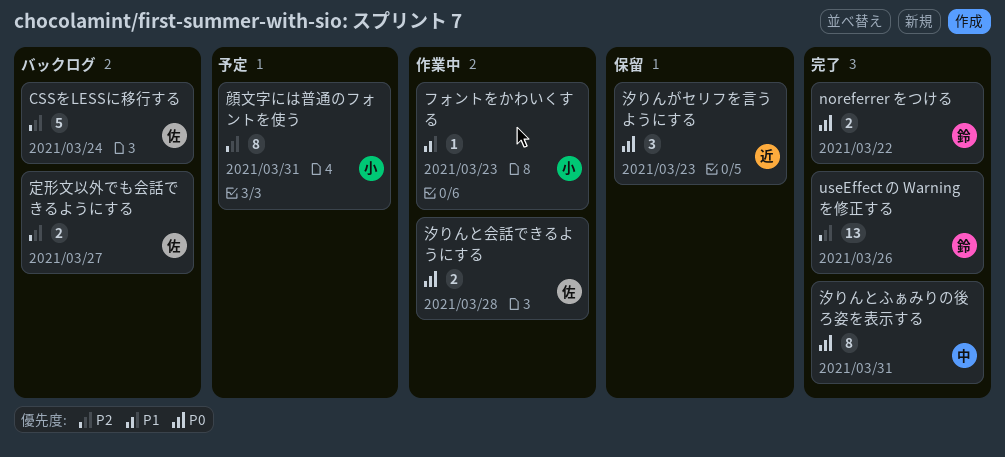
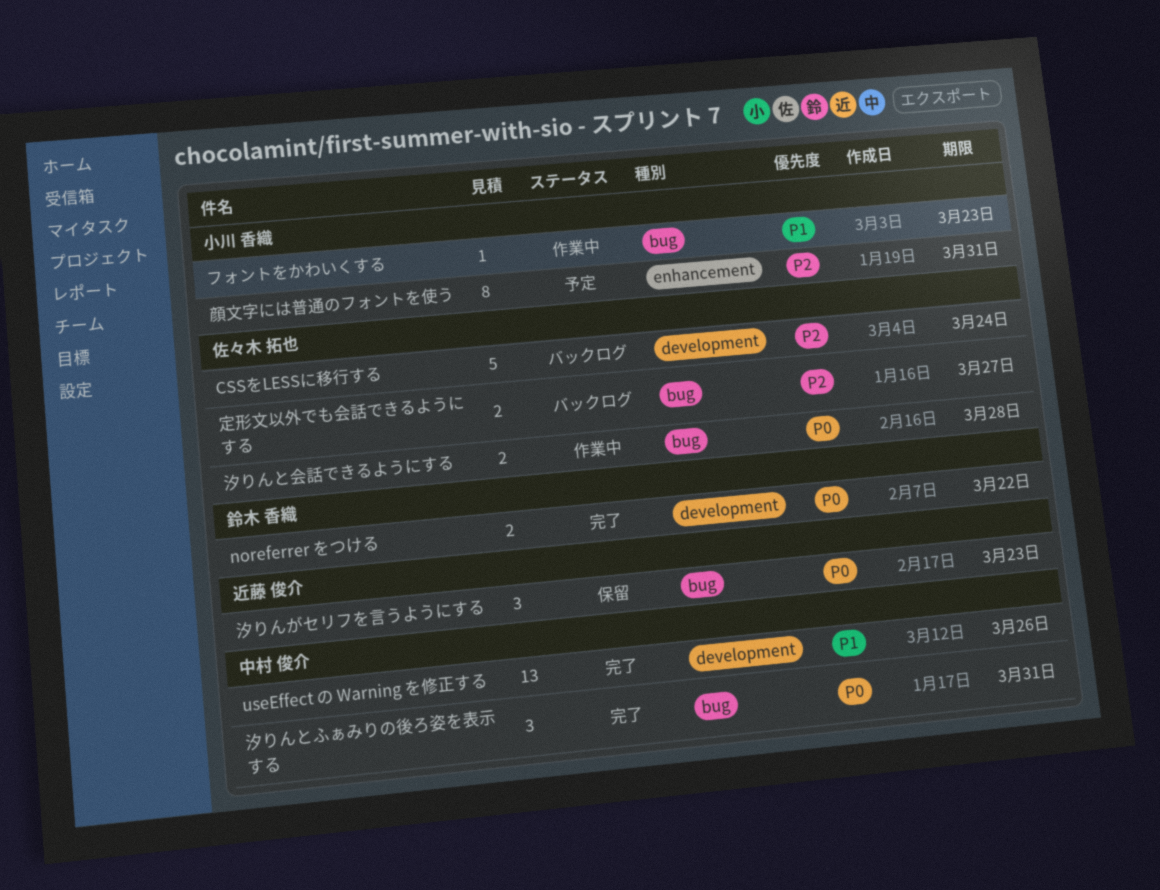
useEffect の Warning を修正する, owner: 鈴木 香織 -> 中村 俊介
useEffect の Warning を修正する, priority: P2 -> P1
汐りんとふぁみりの後ろ姿を表示する, estimate: 8 -> 3

